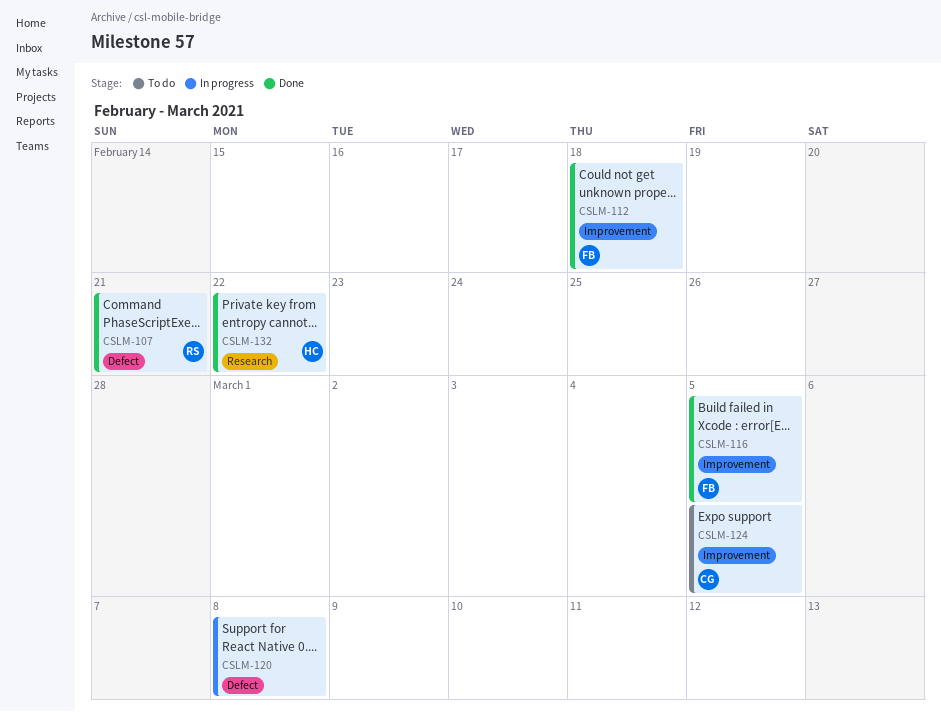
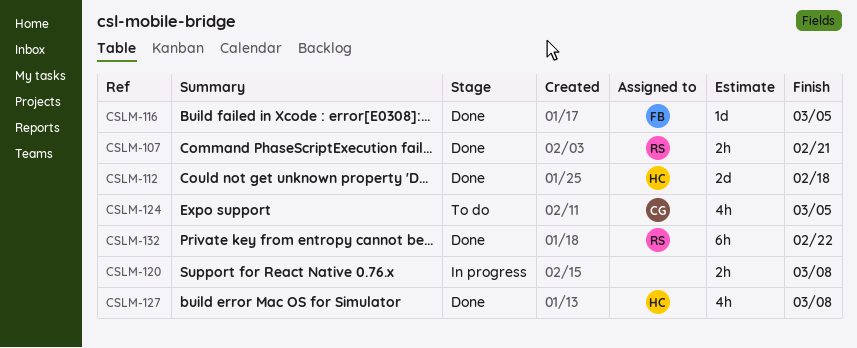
CSLM-112, owner: FB -> HC
CSLM-127: none -> present
CSLM-132, owner: HC -> RS

